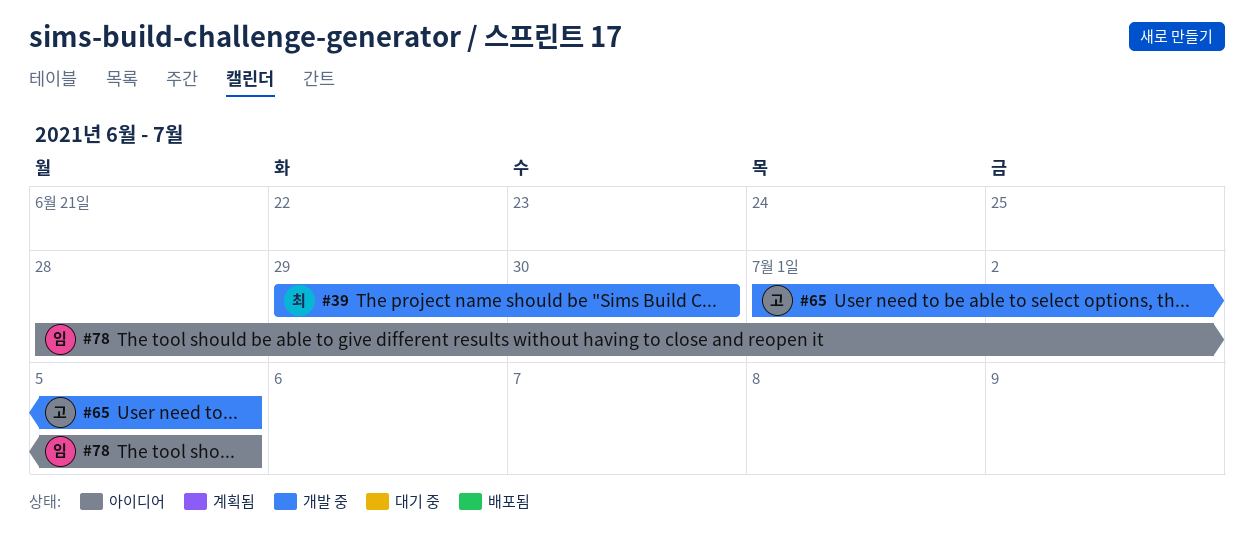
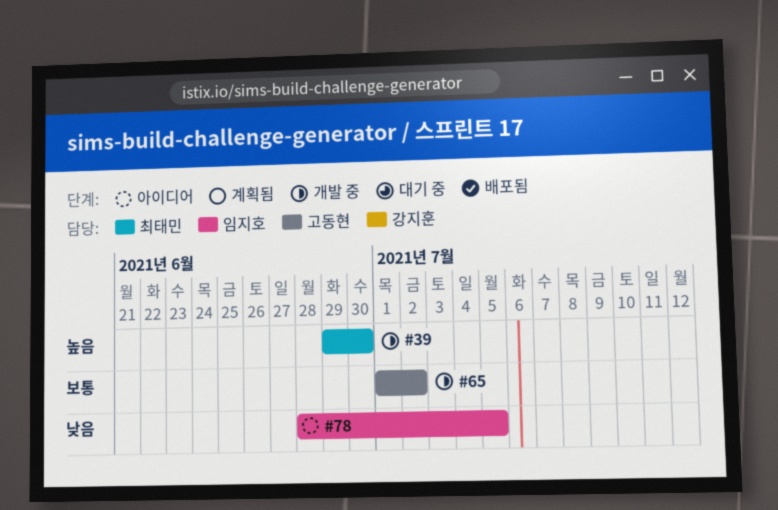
#65, due: Jul 5 -> Jul 2

